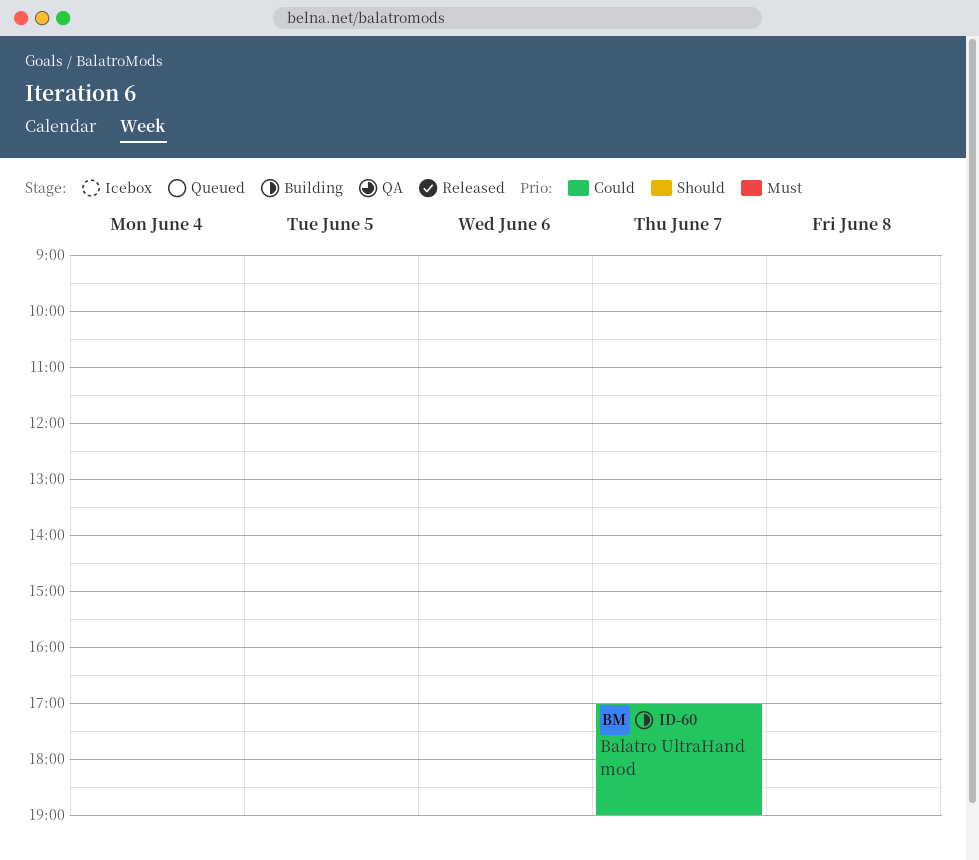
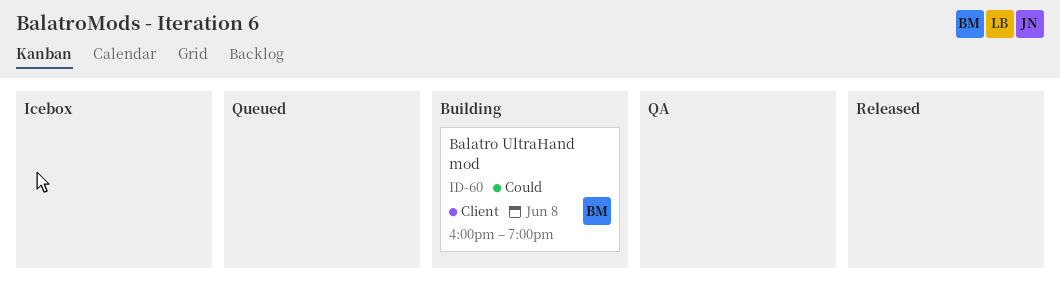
ID-60, day: Jun 7 -> Jun 8
ID-60, begins: 17:00 -> 16:00

